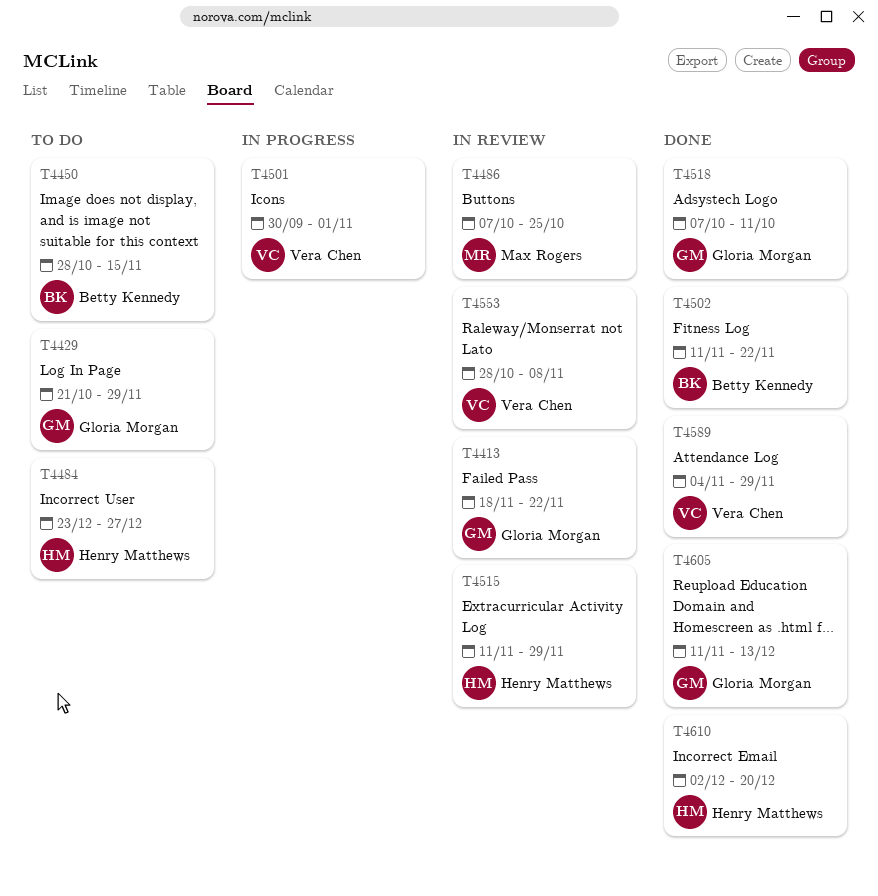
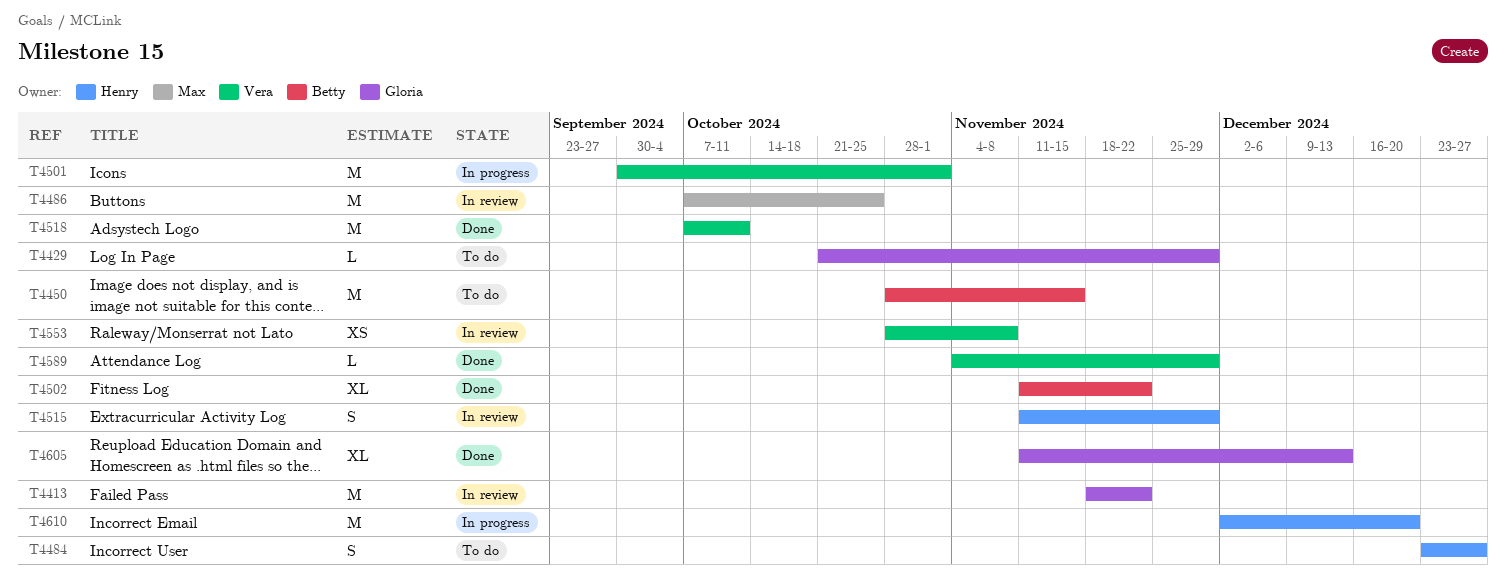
T4518, owner: Gloria Morgan -> Vera Chen
T4610, status: Done -> In progress

